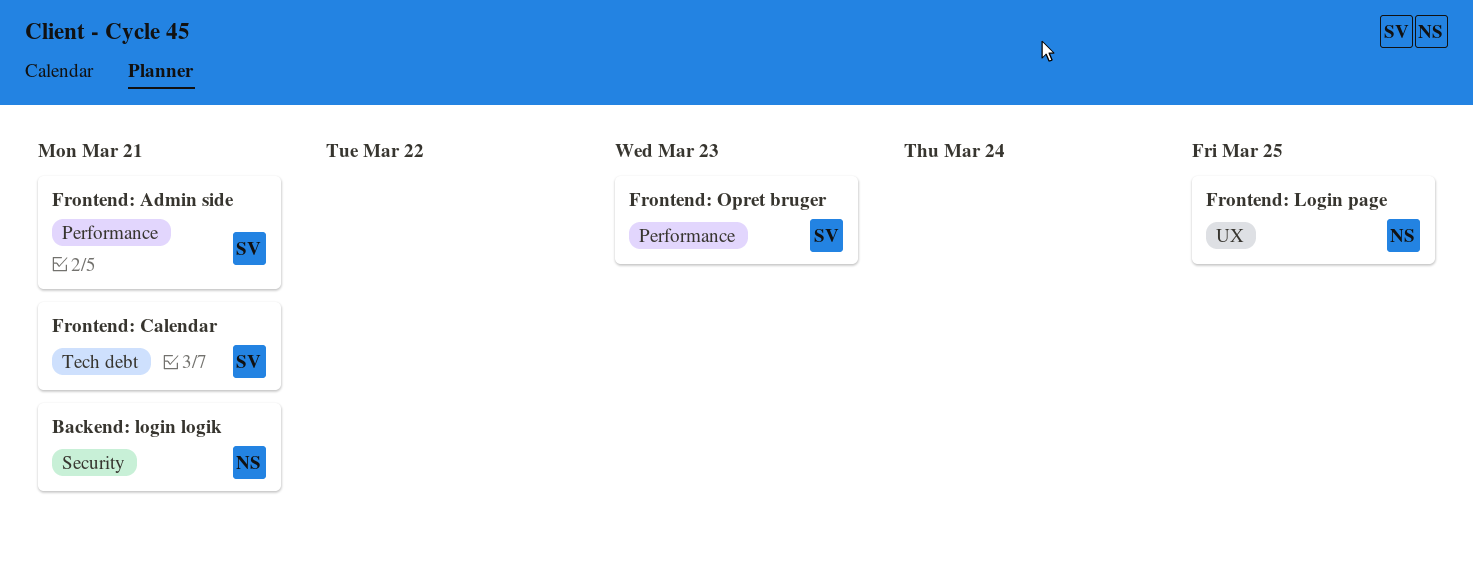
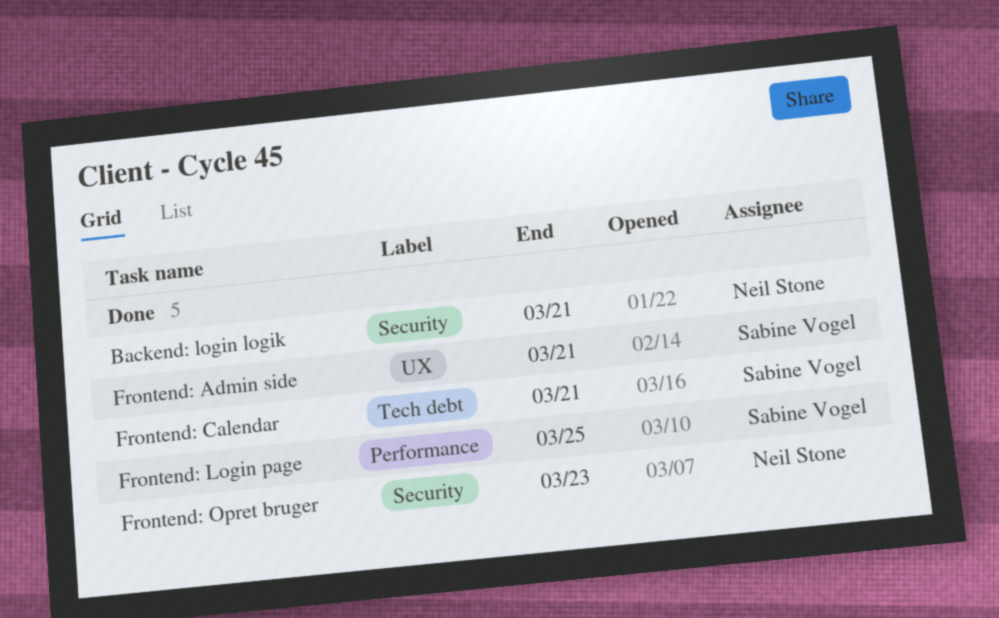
Frontend: Admin side, label: Performance -> UX
Frontend: Login page, owner: Neil Stone -> Sabine Vogel
Frontend: Login page, label: UX -> Performance
Frontend: Opret bruger, owner: Sabine Vogel -> Neil Stone
Frontend: Opret bruger, label: Performance -> Security

